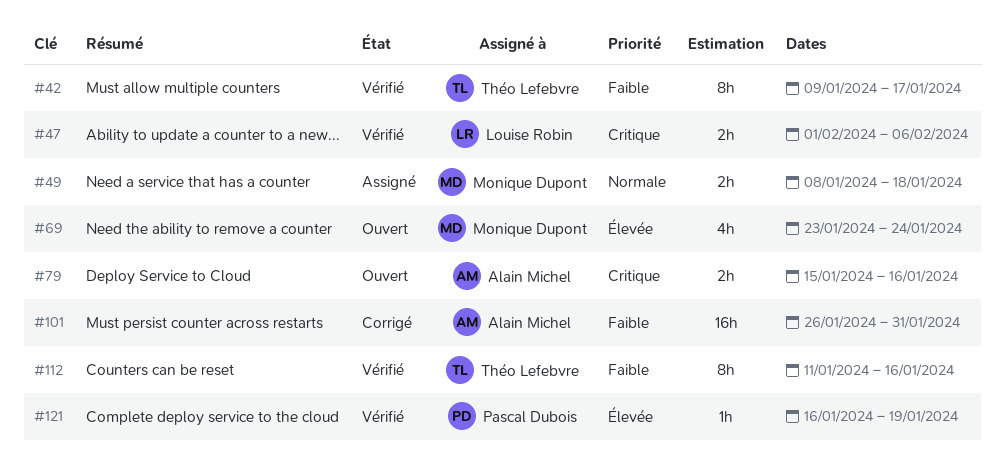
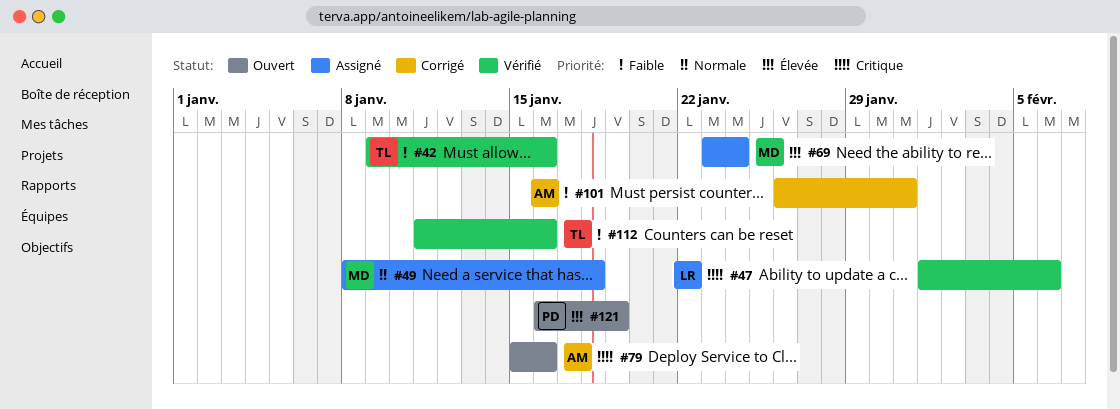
#42, due: Jan 17 -> Jan 16
#69, status: Ouvert -> Assigné
#121, status: Vérifié -> Ouvert

